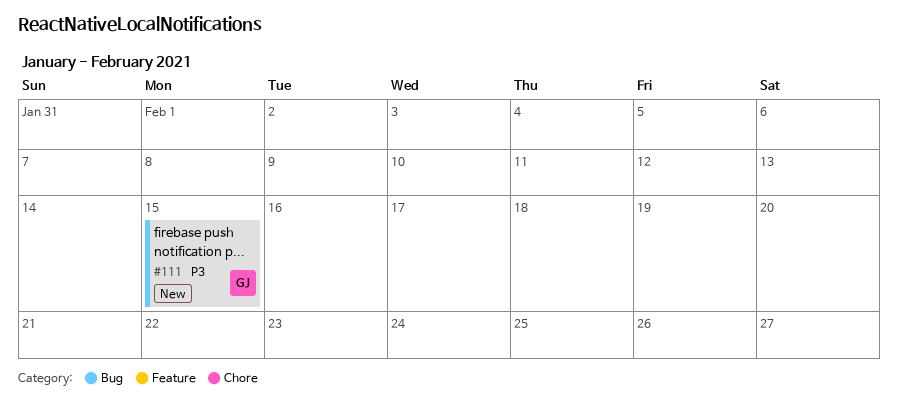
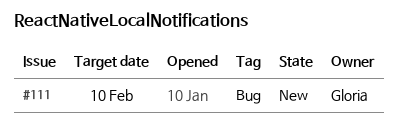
#111, due: Feb 15 -> Feb 10

